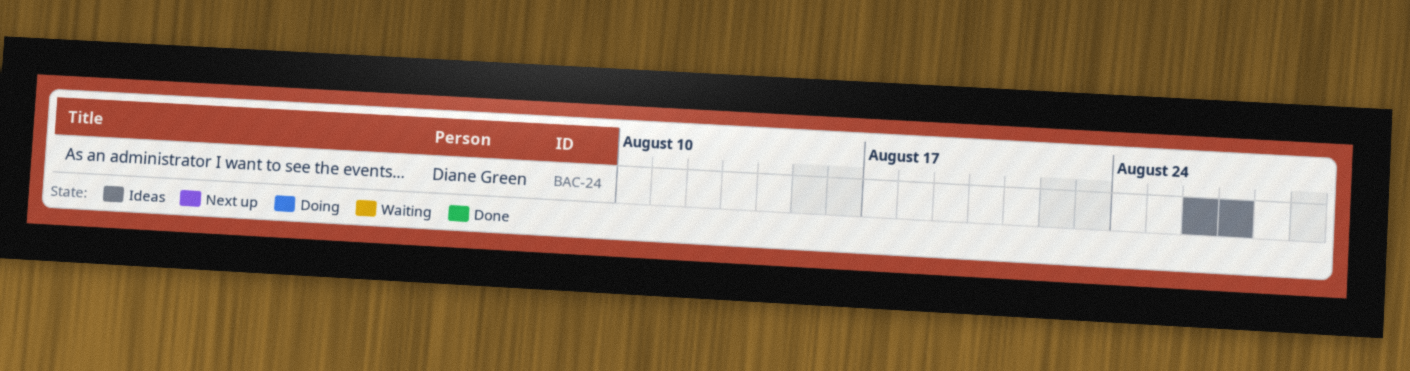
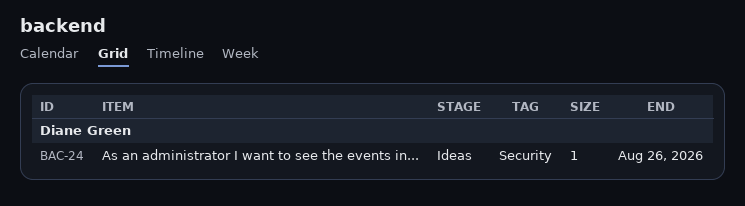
BAC-24, due: Aug 27 -> Aug 26

